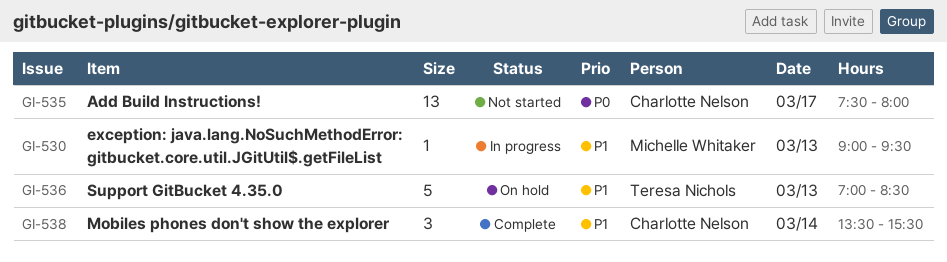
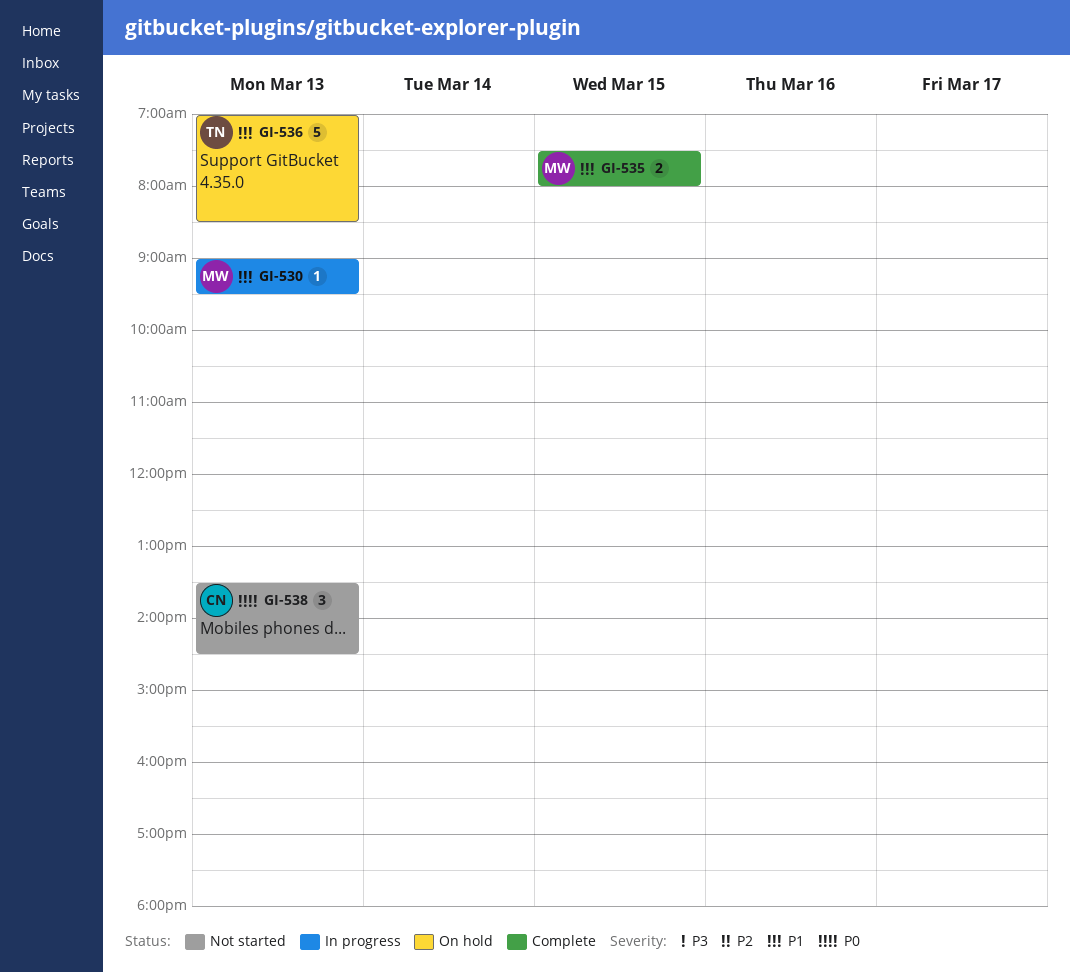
GI-535, status: Not started -> Complete
GI-535, owner: Charlotte Nelson -> Michelle Whitaker
GI-535, priority: P0 -> P1
GI-535, estimate: 13 -> 2
GI-535, day: Mar 17 -> Mar 15
GI-538, status: Complete -> Not started
GI-538, priority: P1 -> P0
GI-538, day: Mar 14 -> Mar 13
GI-538, ends: 15:30 -> 14:30

